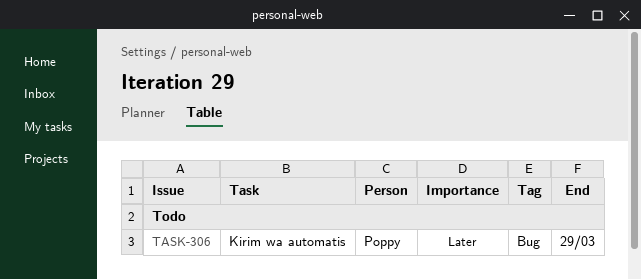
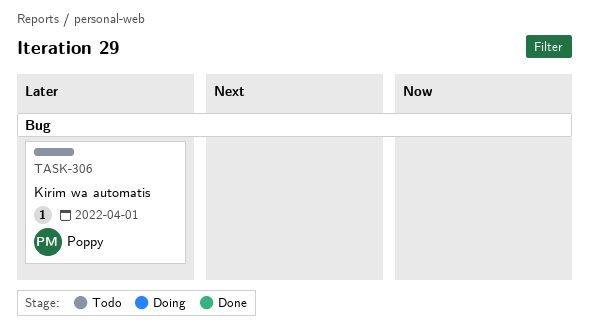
TASK-306, due: Mar 29 -> Apr 1

